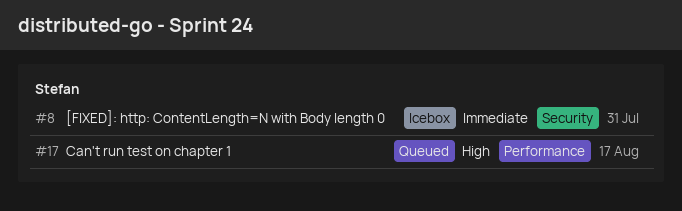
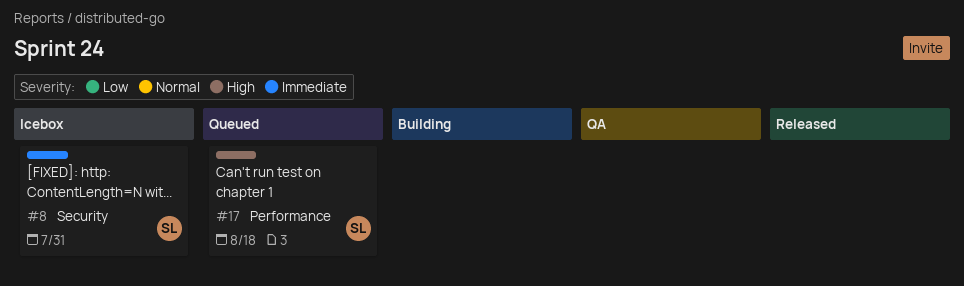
#17, due: Aug 17 -> Aug 18

